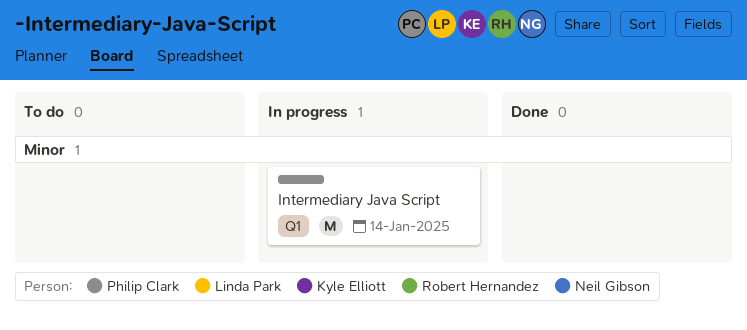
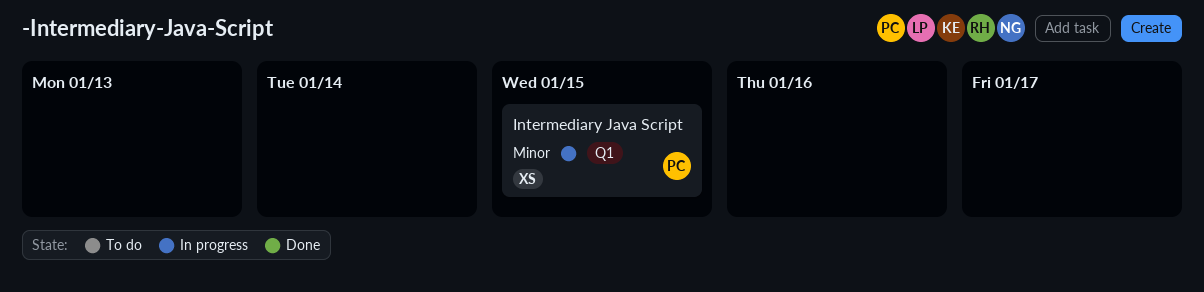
Intermediary Java Script, estimate: M -> XS
Intermediary Java Script, due: Jan 14 -> Jan 15

